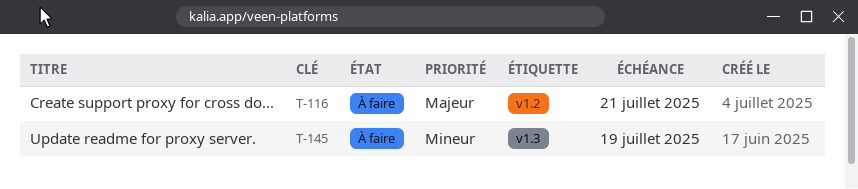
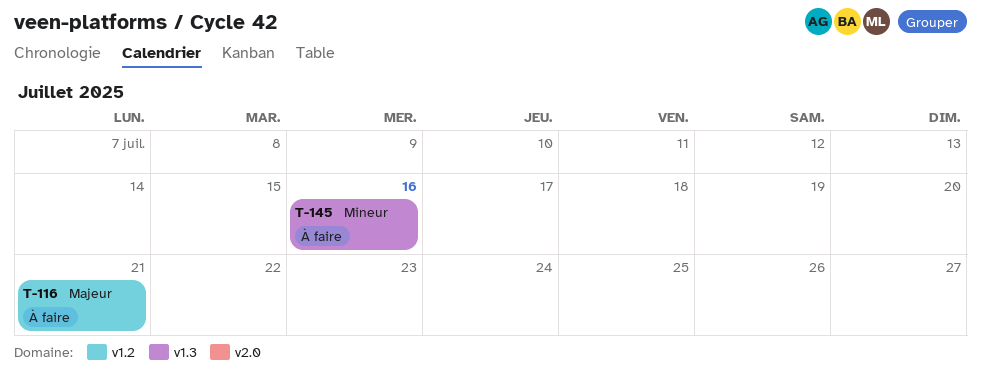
T-145, due: Jul 19 -> Jul 16

